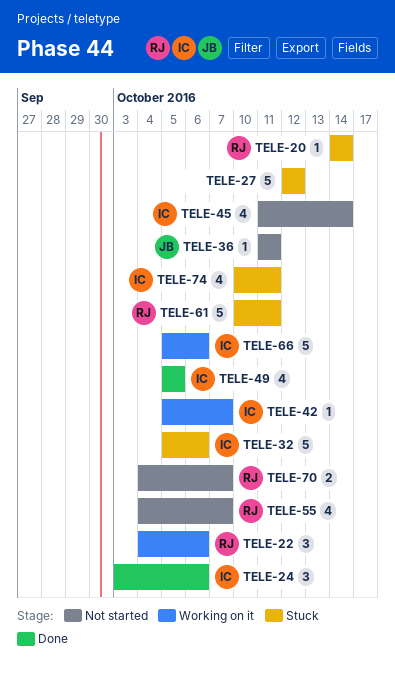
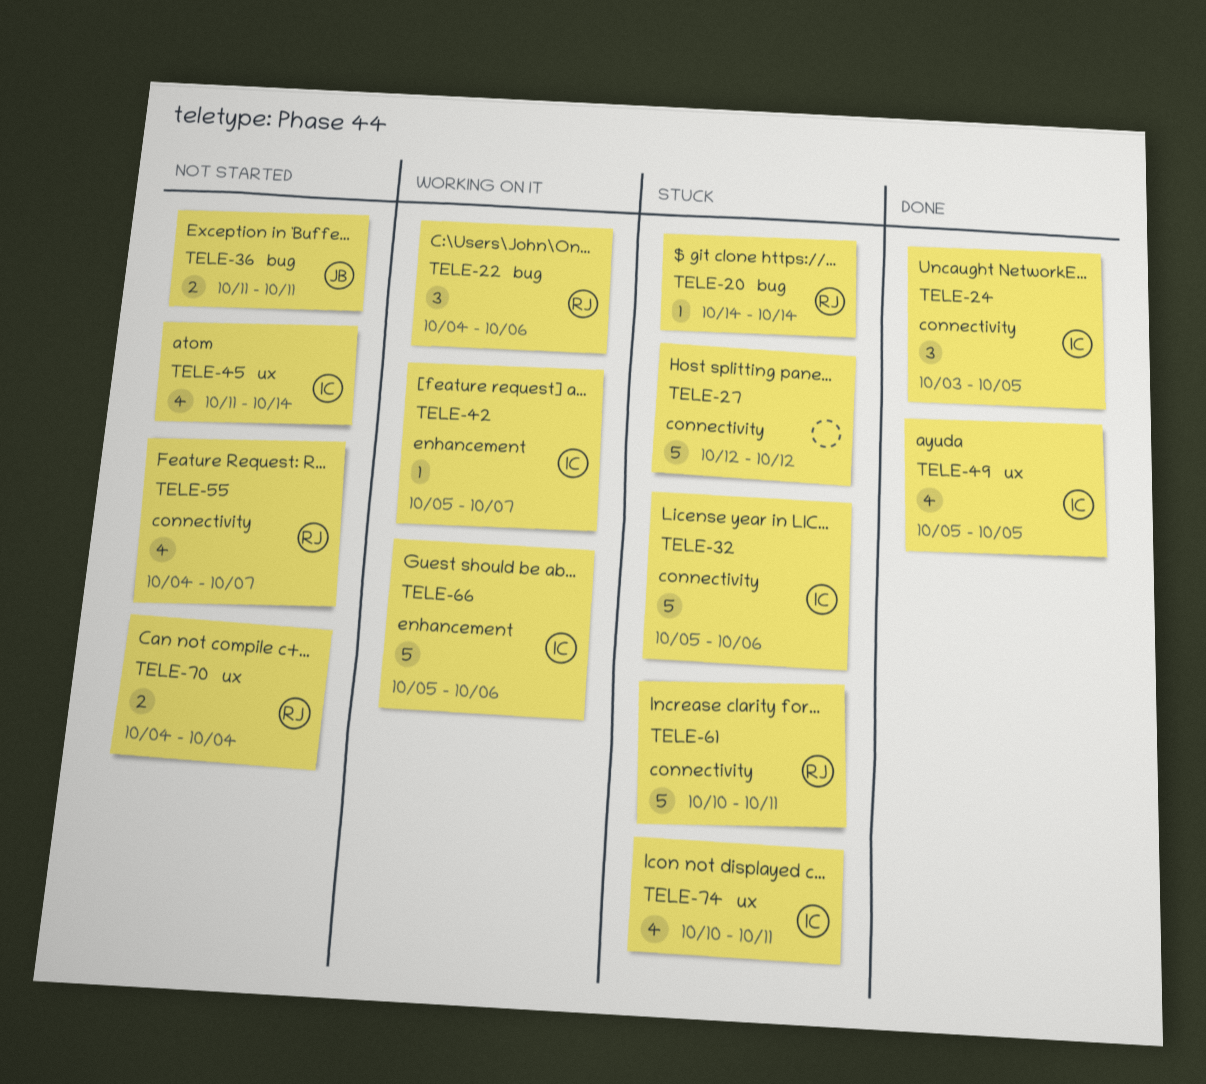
TELE-24, due: Oct 6 -> Oct 5
TELE-36, estimate: 1 -> 2
TELE-70, due: Oct 7 -> Oct 4

